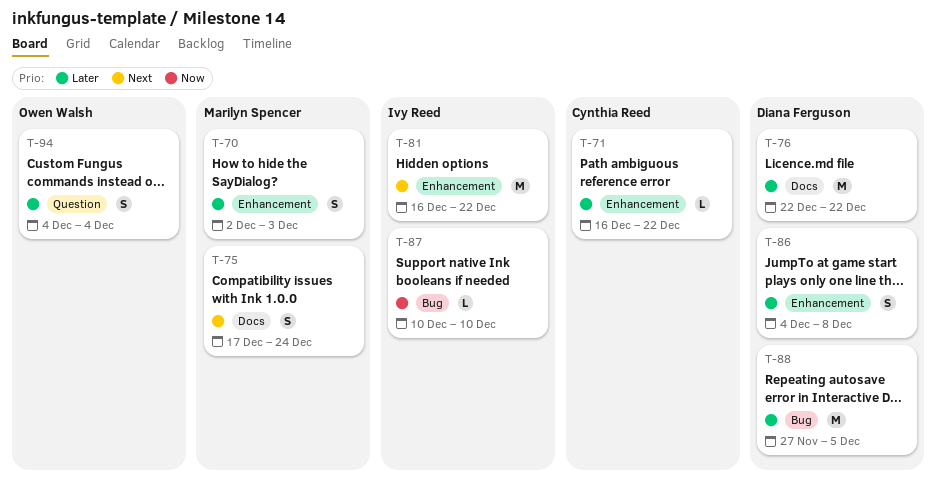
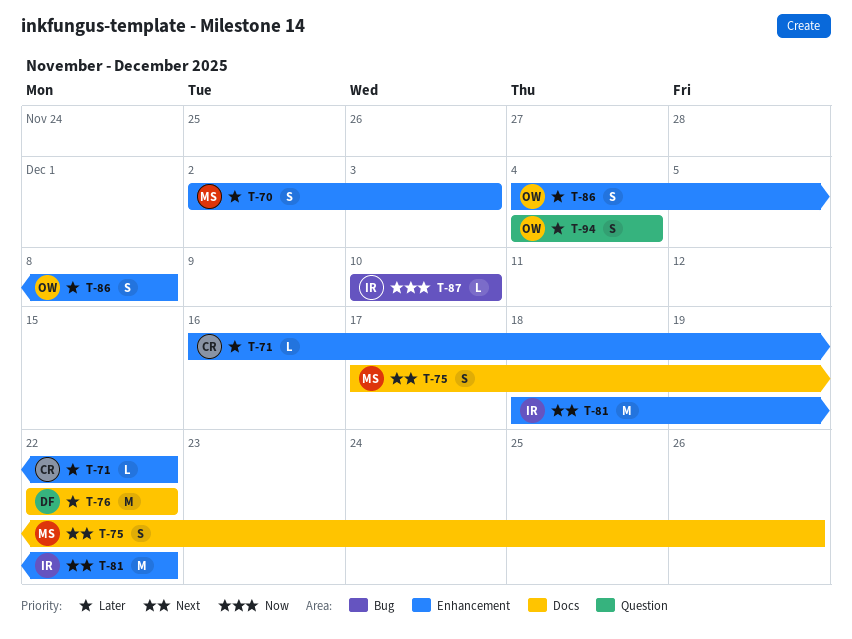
T-75, due: Dec 24 -> Dec 26
T-81, start: Dec 16 -> Dec 18
T-86, owner: Diana Ferguson -> Owen Walsh
T-88: present -> none

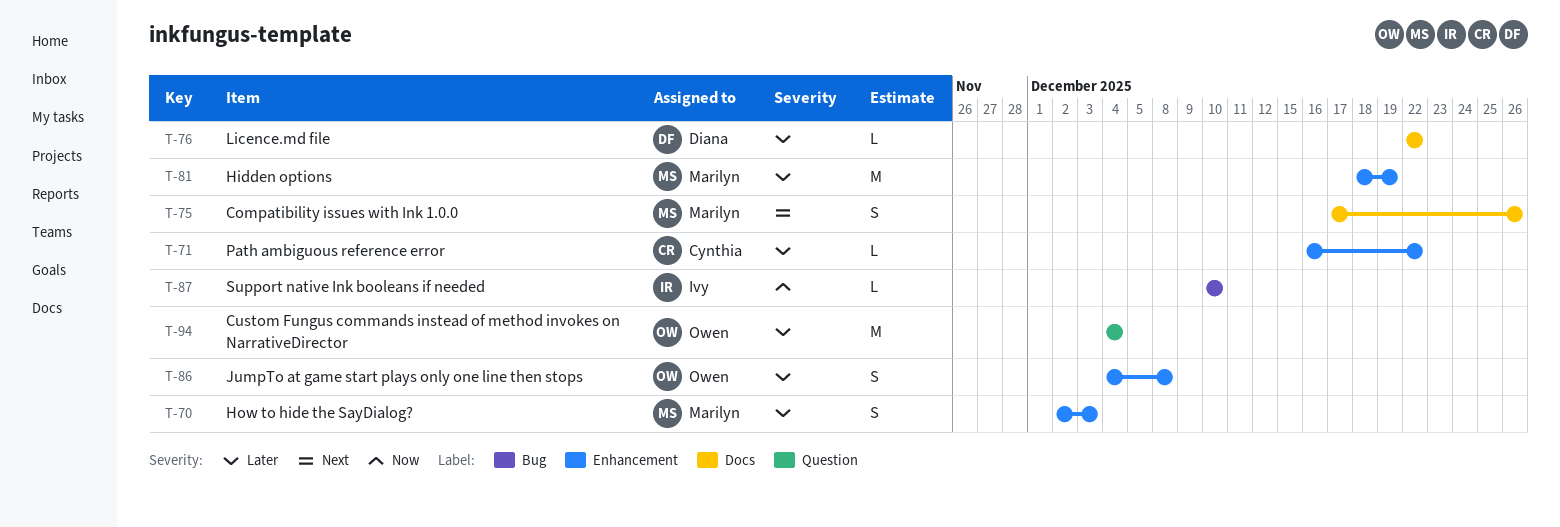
T-76, estimate: M -> L
T-81, owner: Ivy -> Marilyn
T-81, priority: Next -> Later
T-81, due: Dec 22 -> Dec 19
T-94, estimate: S -> M

